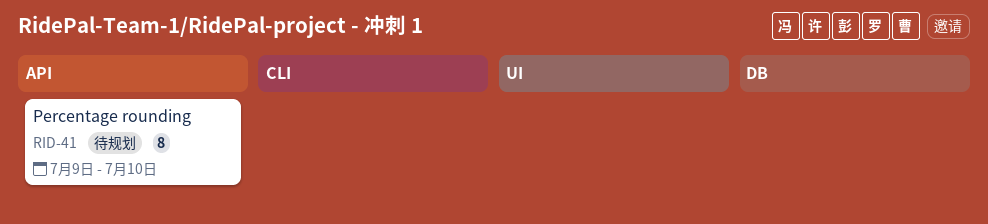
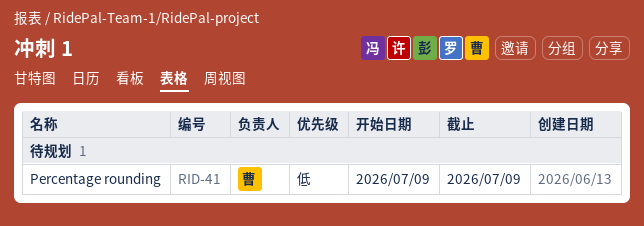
RID-41, due: Jul 10 -> Jul 9

